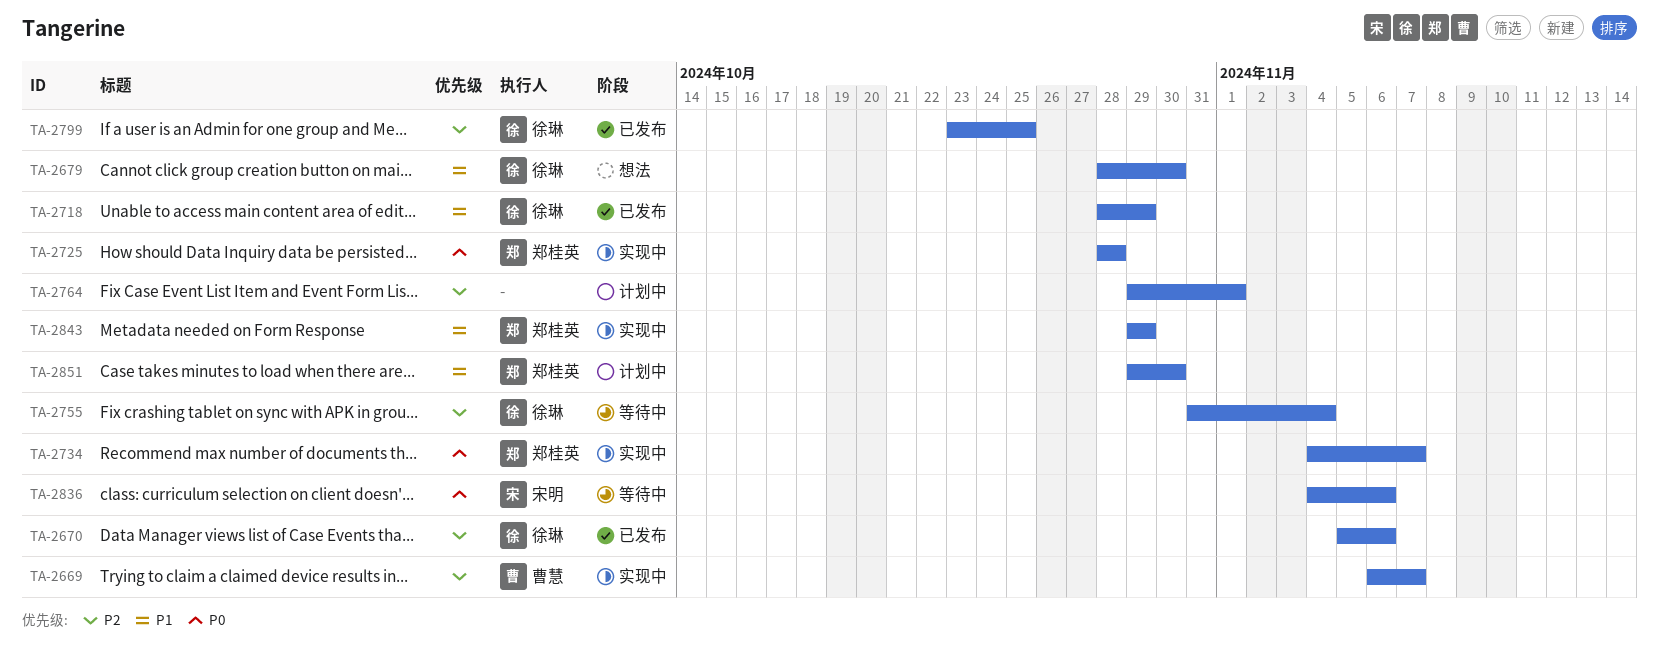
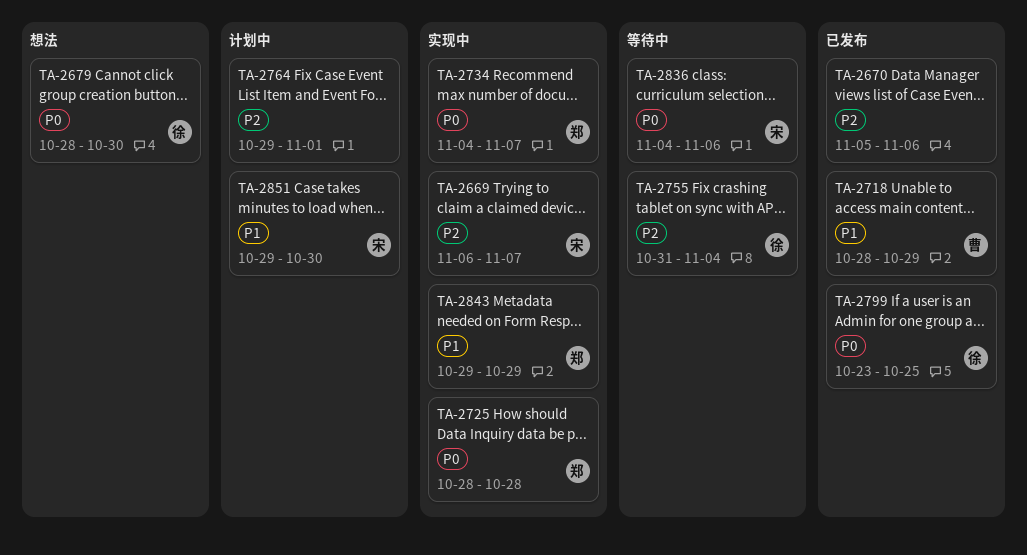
TA-2669, owner: 曹慧 -> 宋明
TA-2670, owner: 徐琳 -> none
TA-2679, priority: P1 -> P0
TA-2718, owner: 徐琳 -> 曹慧
TA-2799, priority: P2 -> P0
TA-2851, owner: 郑桂英 -> 宋明

